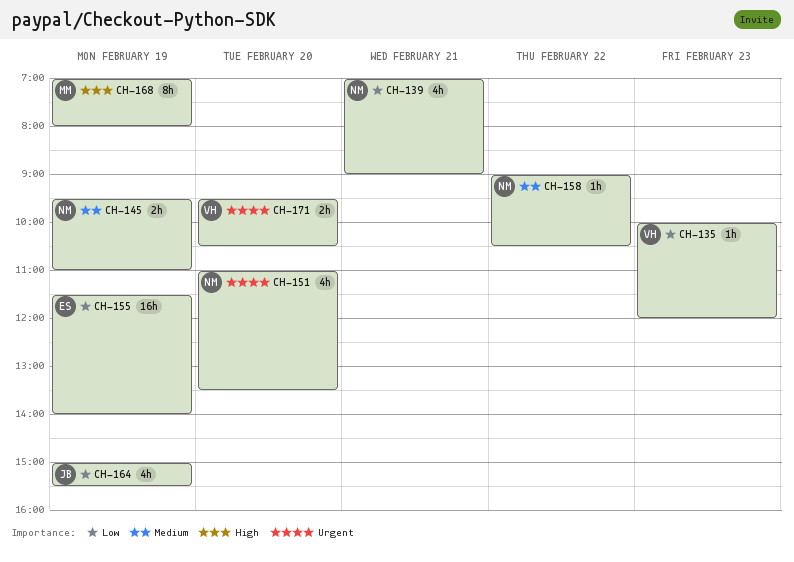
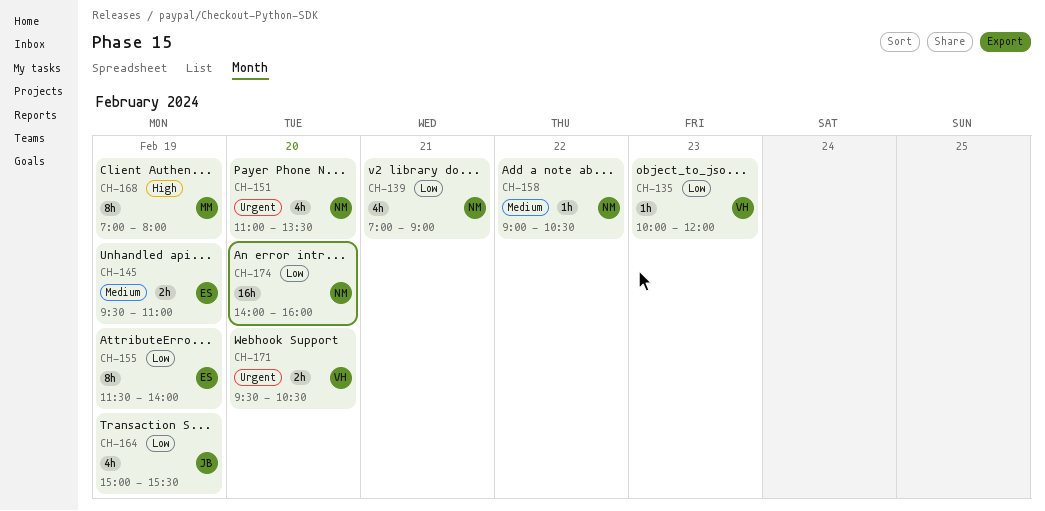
CH-145, owner: NM -> ES
CH-155, estimate: 16h -> 8h
CH-174: none -> present

